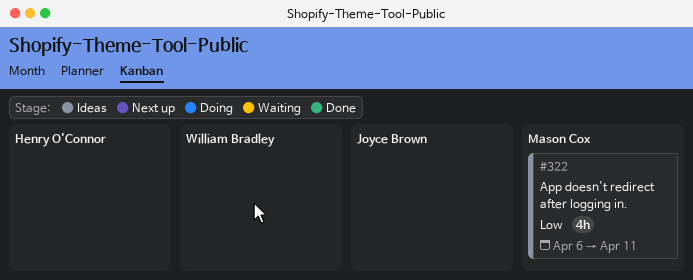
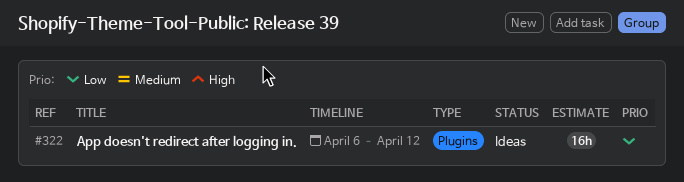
#322, estimate: 4h -> 16h
#322, due: Apr 11 -> Apr 12

